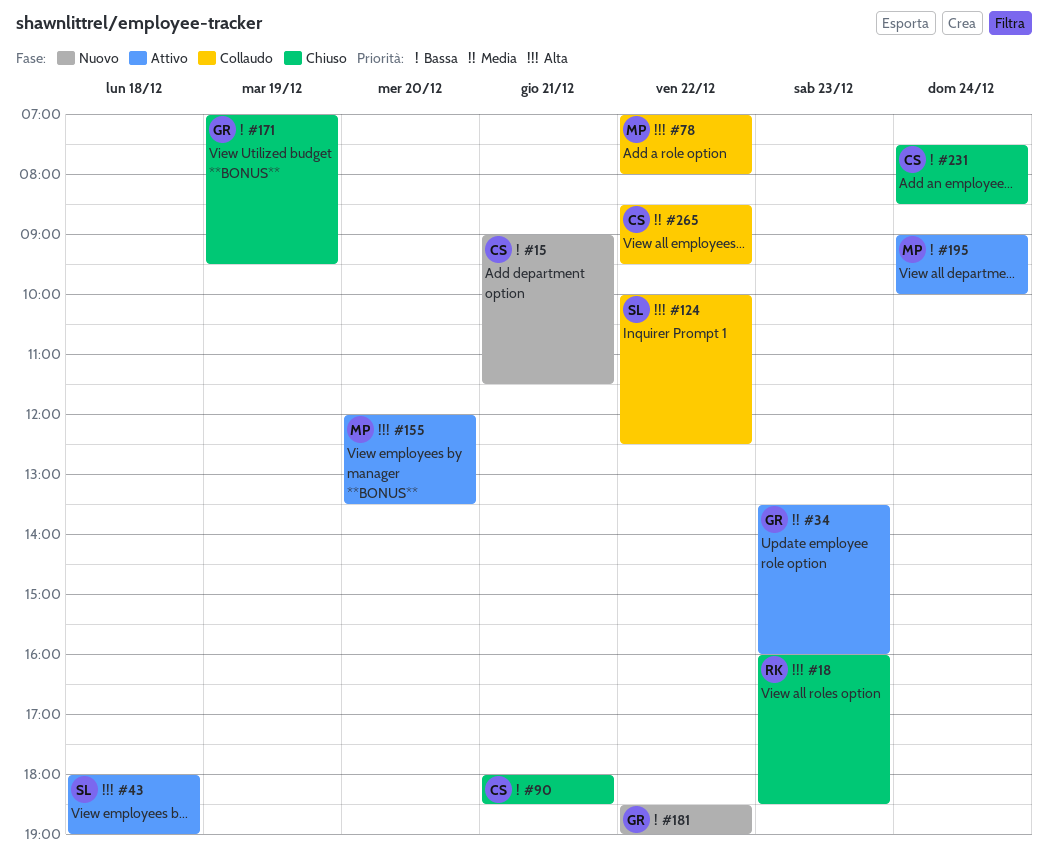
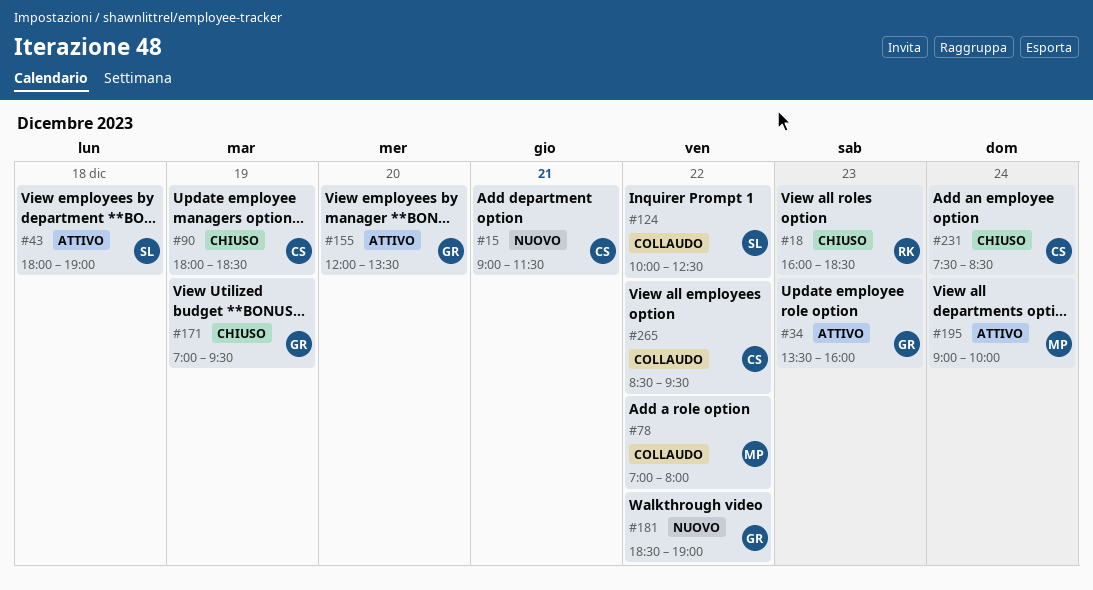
#90, day: Dec 21 -> Dec 19
#155, owner: MP -> GR

